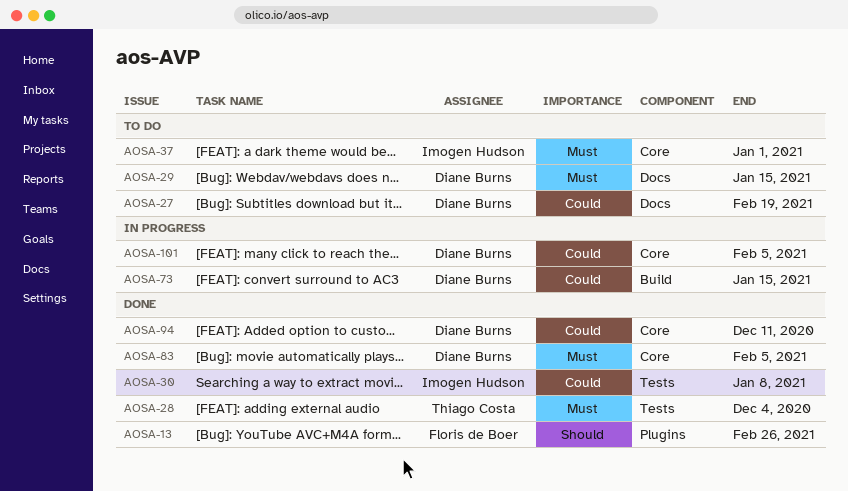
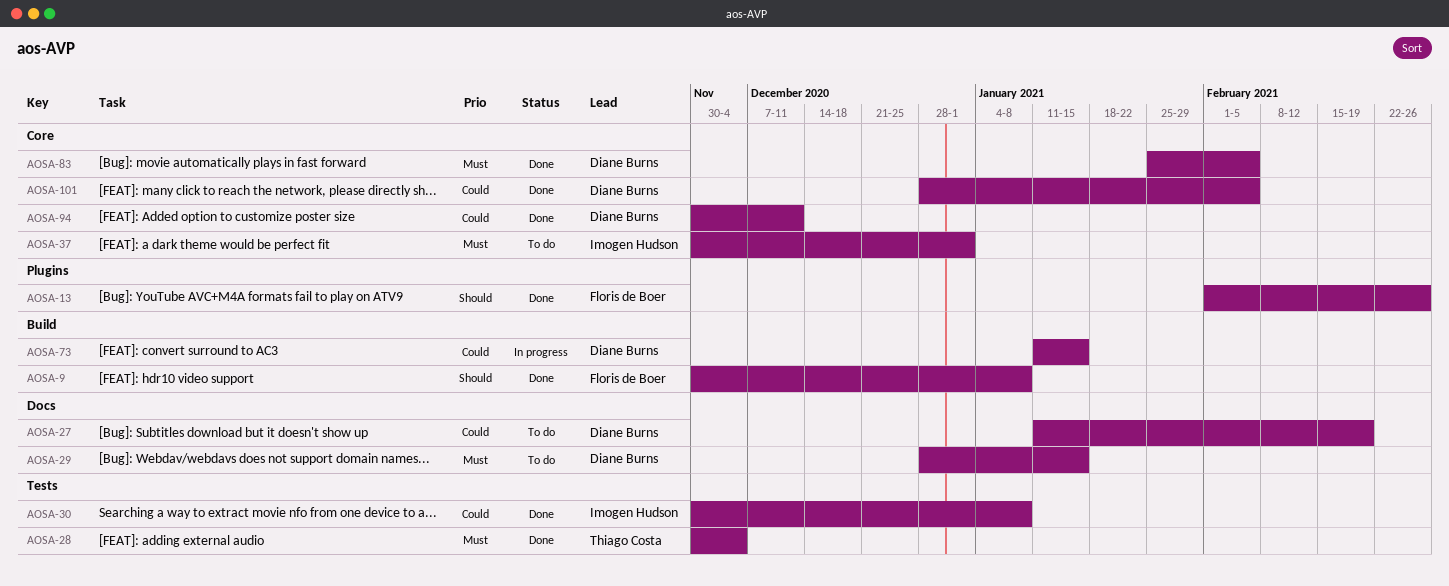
AOSA-9: none -> present
AOSA-101, status: In progress -> Done

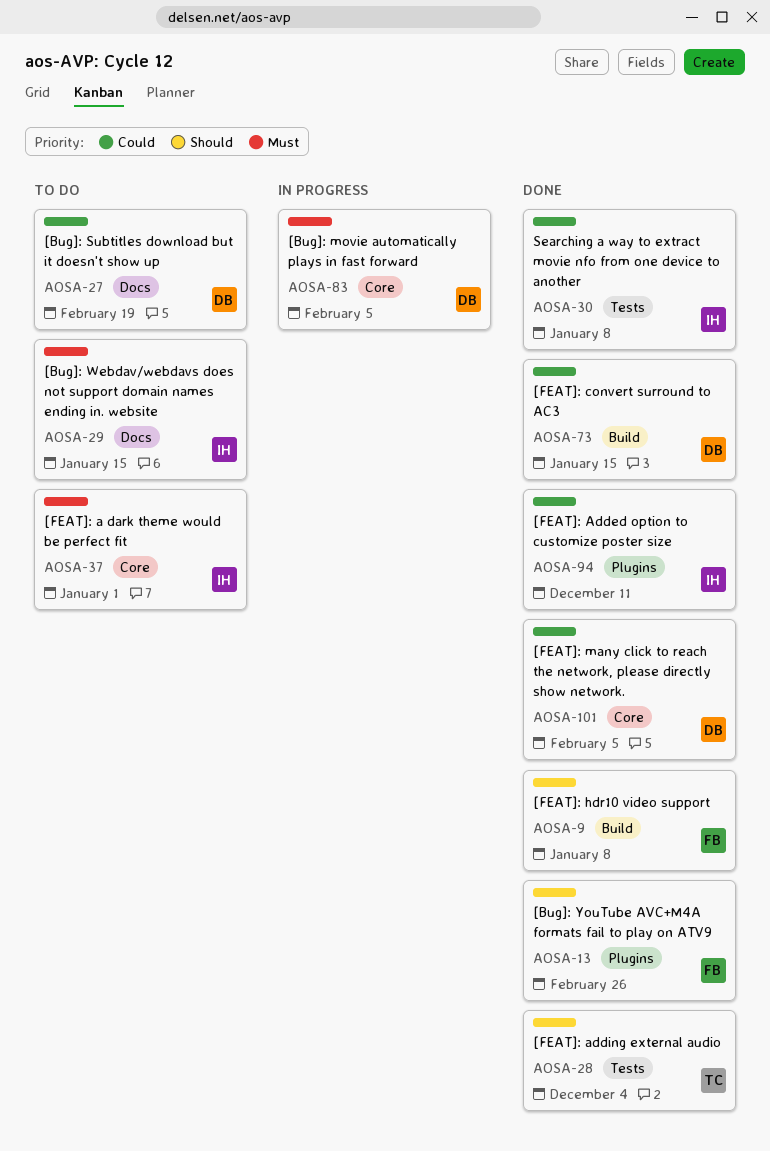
AOSA-28, priority: Must -> Should
AOSA-29, owner: Diane Burns -> Imogen Hudson
AOSA-73, status: In progress -> Done
AOSA-83, status: Done -> In progress
AOSA-94, owner: Diane Burns -> Imogen Hudson
AOSA-94, label: Core -> Plugins

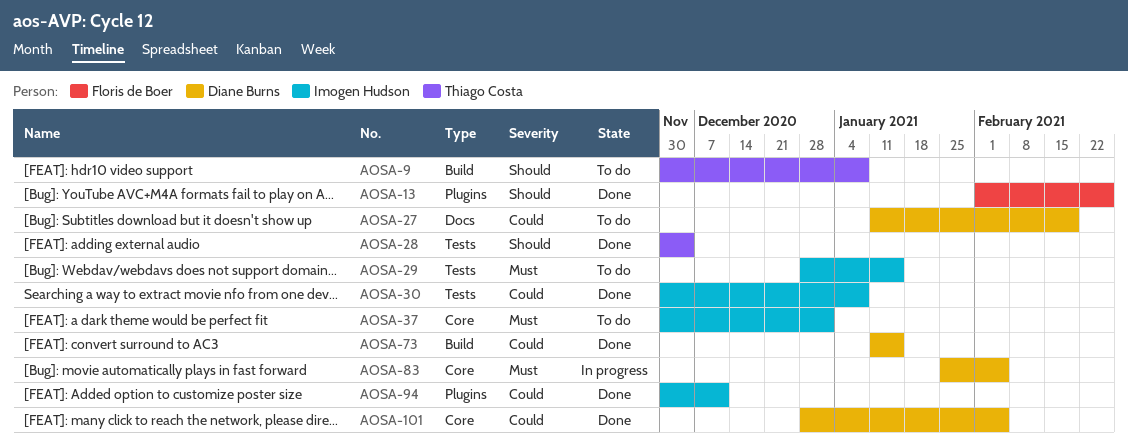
AOSA-9, status: Done -> To do
AOSA-9, owner: Floris de Boer -> Thiago Costa
AOSA-29, label: Docs -> Tests

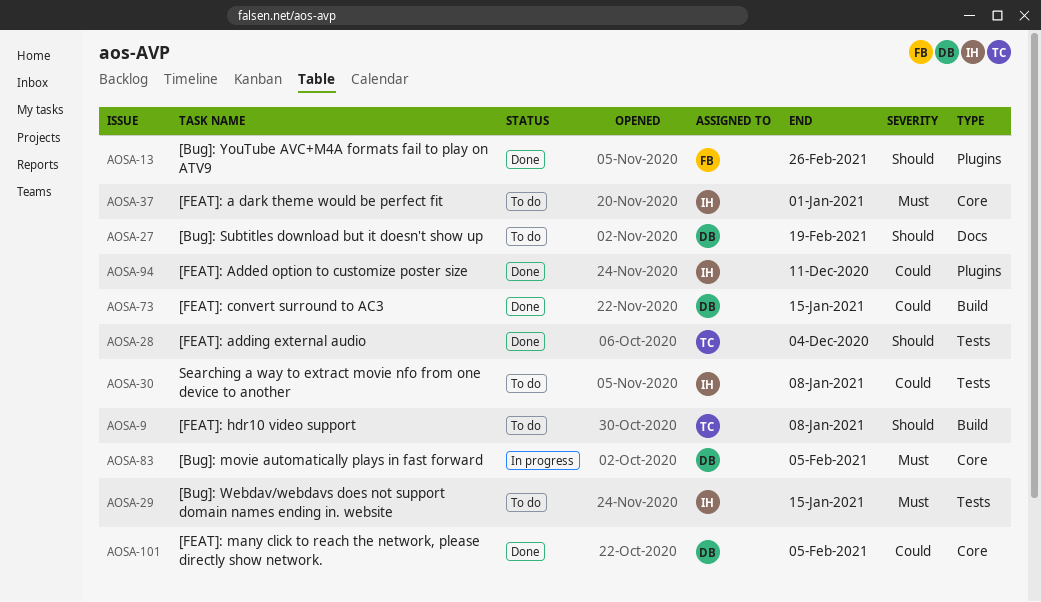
AOSA-27, priority: Could -> Should
AOSA-30, status: Done -> To do

